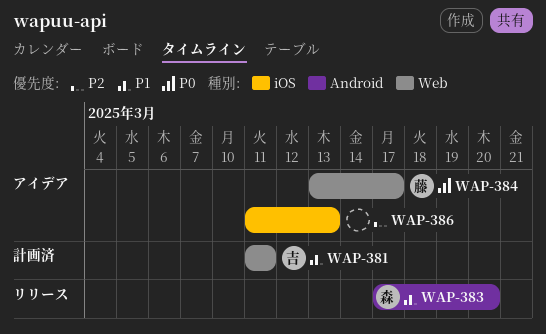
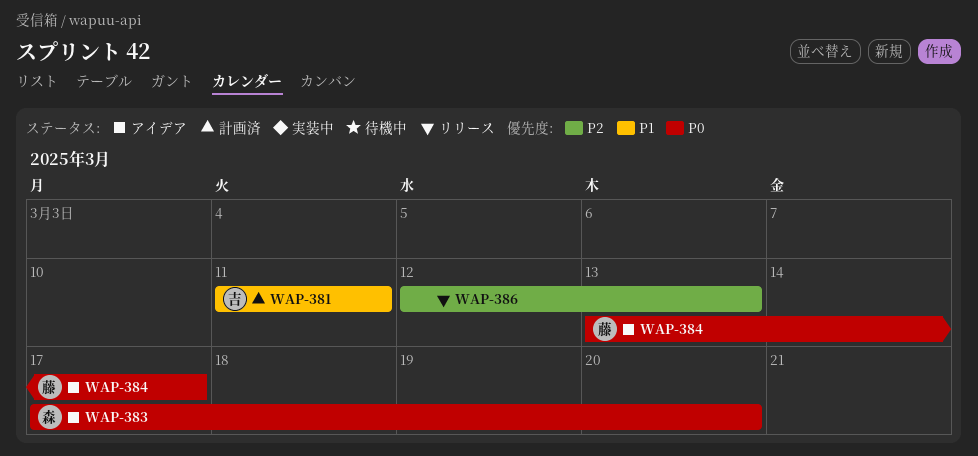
WAP-383, status: リリース -> アイデア
WAP-383, priority: P1 -> P0
WAP-386, status: アイデア -> リリース
WAP-386, start: Mar 11 -> Mar 12

